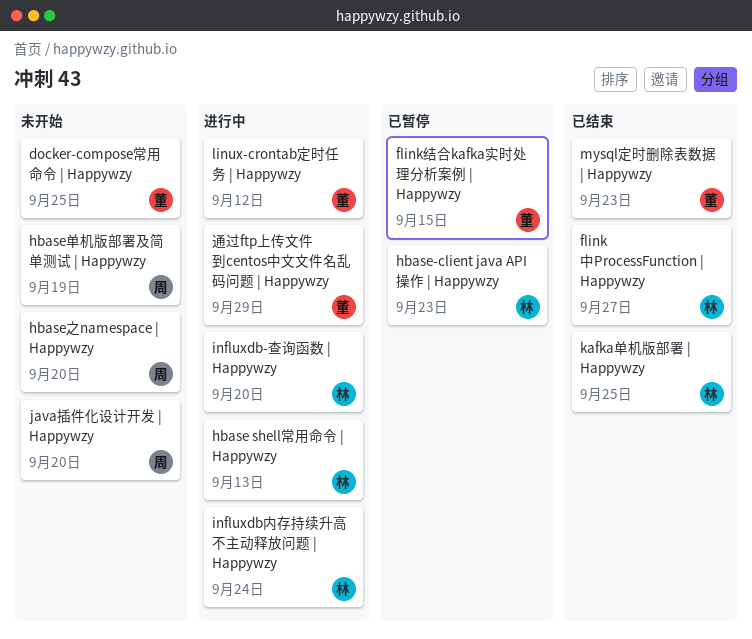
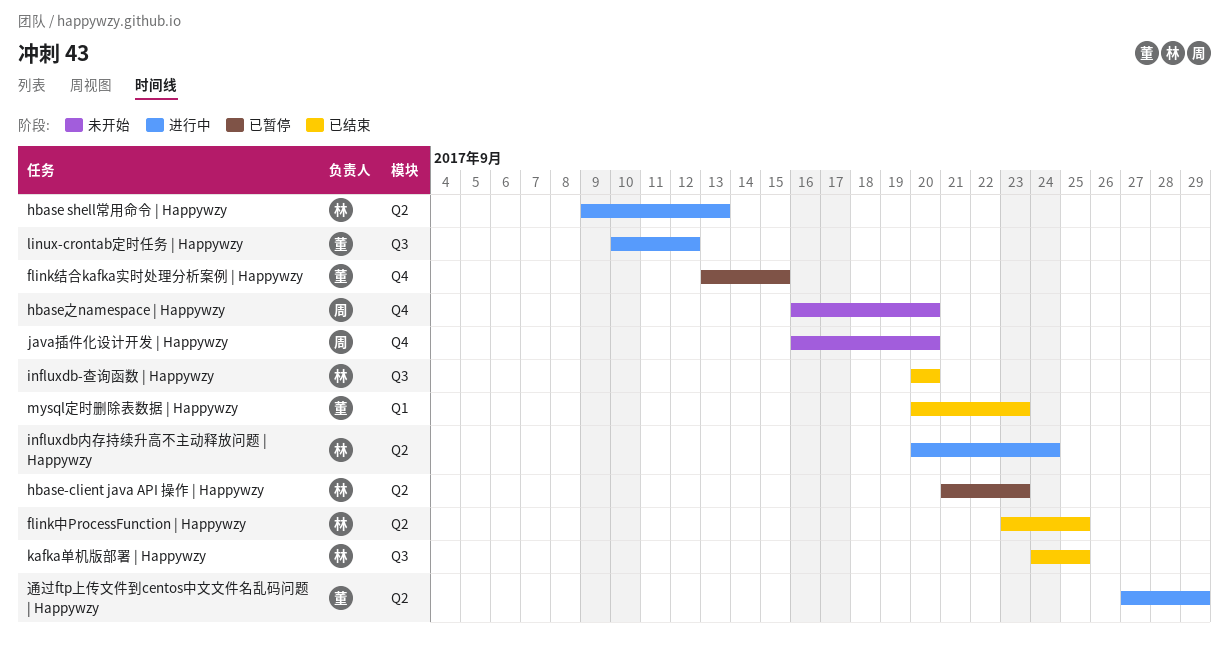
docker-compose常用命令 | Happywzy: present -> none
flink中ProcessFunction | Happywzy, due: Sep 27 -> Sep 25
hbase单机版部署及简单测试 | Happywzy: present -> none
influxdb-查询函数 | Happywzy, status: 进行中 -> 已结束

